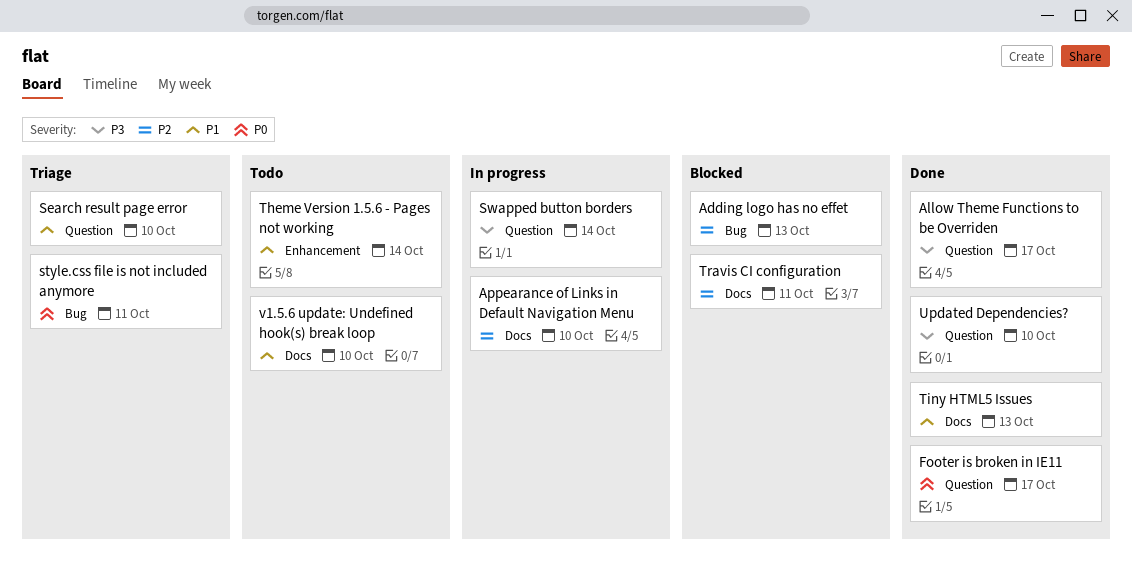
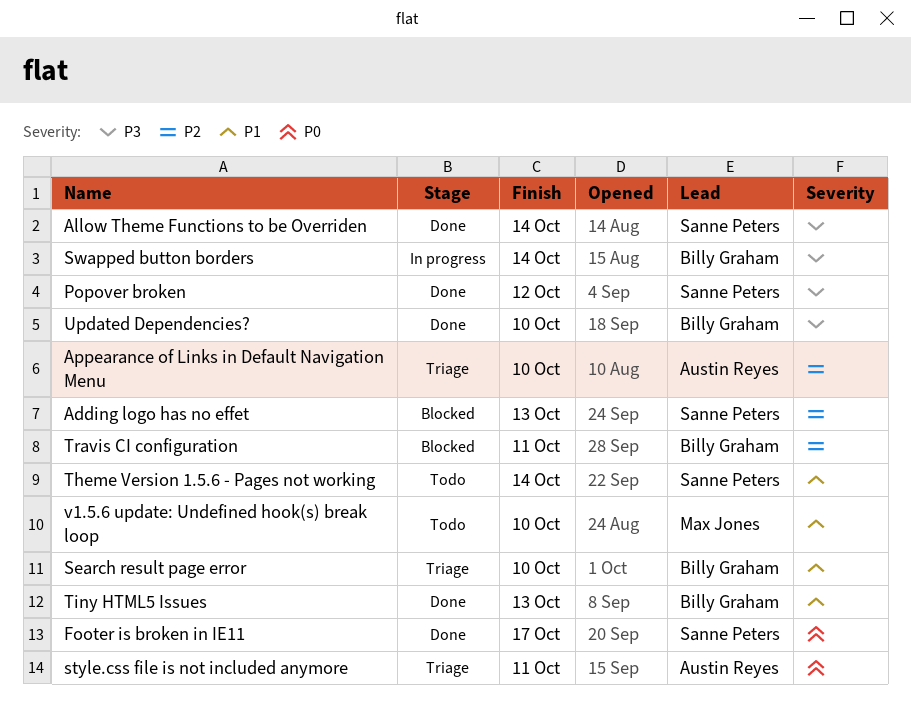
Allow Theme Functions to be Overriden, due: Oct 17 -> Oct 14
Appearance of Links in Default Navigation Menu, status: In progress -> Triage
Popover broken: none -> present

